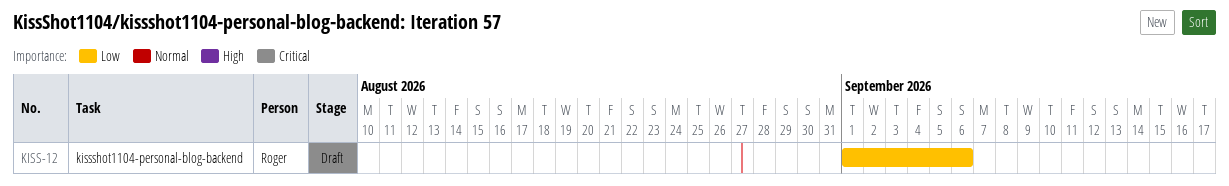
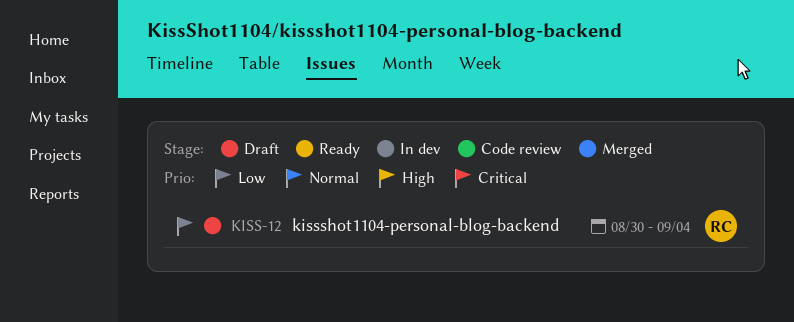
KISS-12, start: Sep 1 -> Aug 30
KISS-12, due: Sep 6 -> Sep 4

